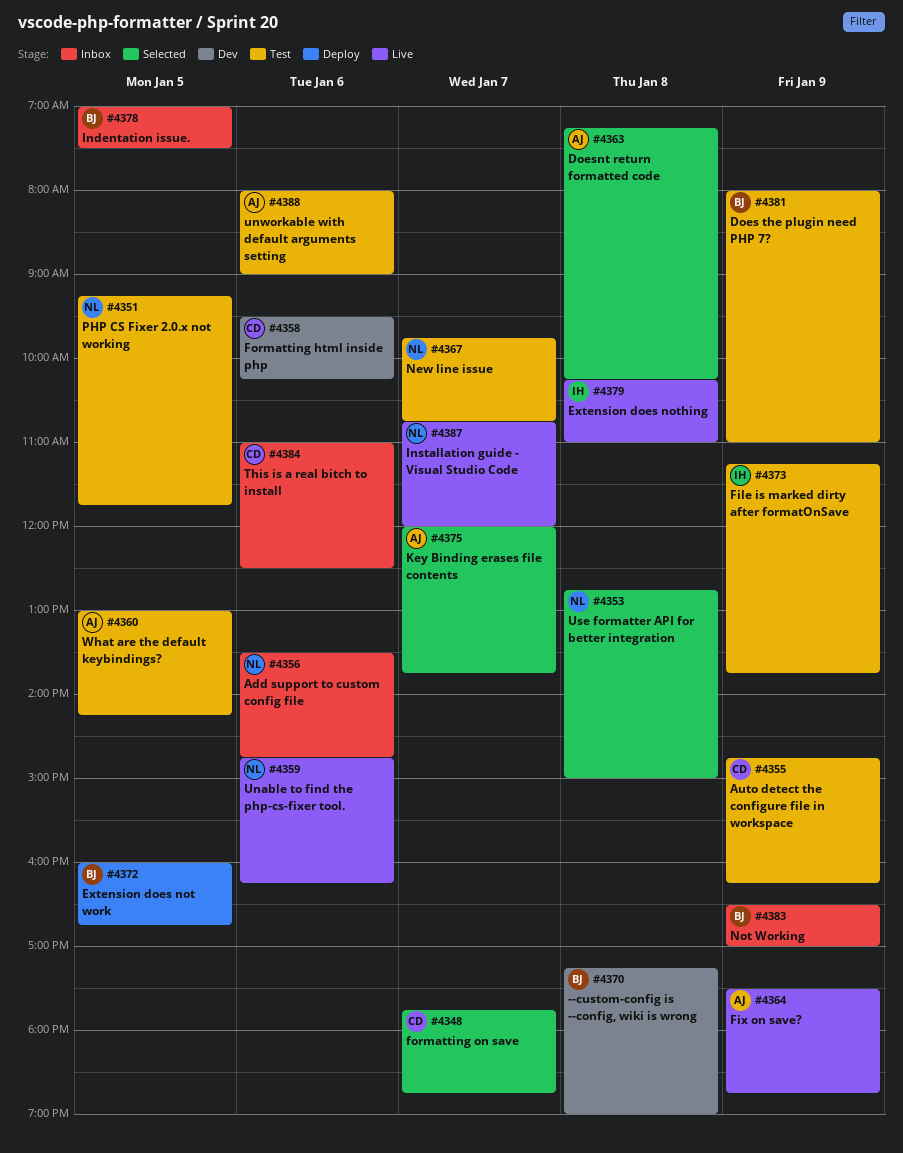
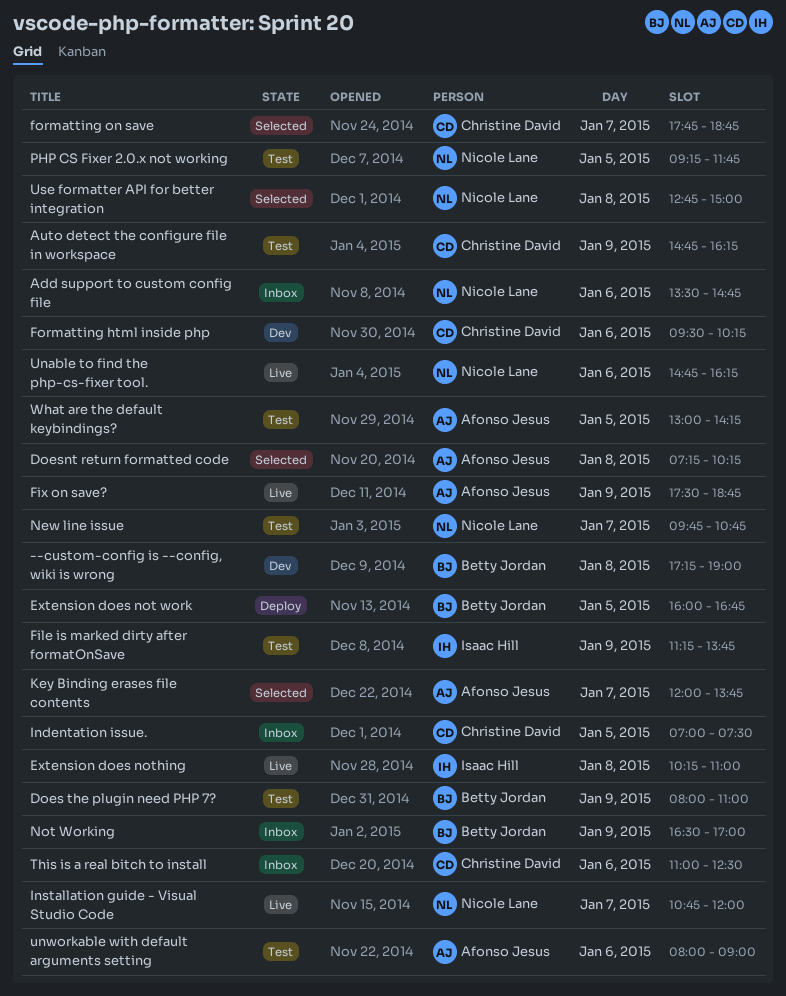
Indentation issue., owner: Betty Jordan -> Christine David

